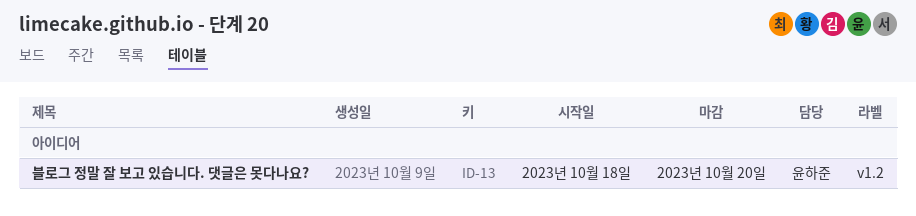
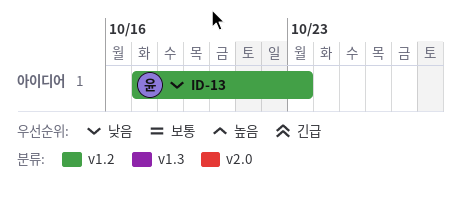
ID-13, start: Oct 18 -> Oct 17
ID-13, due: Oct 20 -> Oct 23

